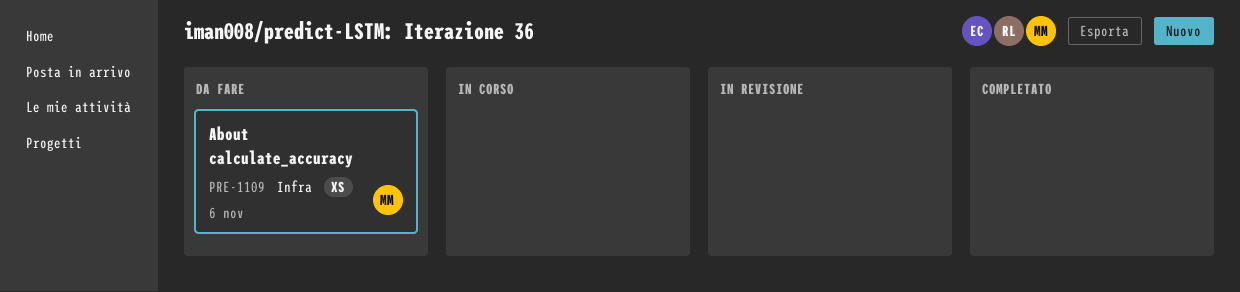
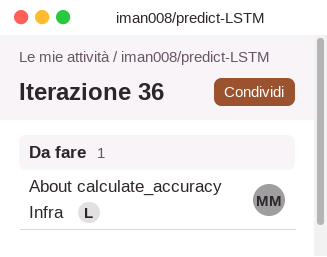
About calculate_accuracy, estimate: XS -> L

